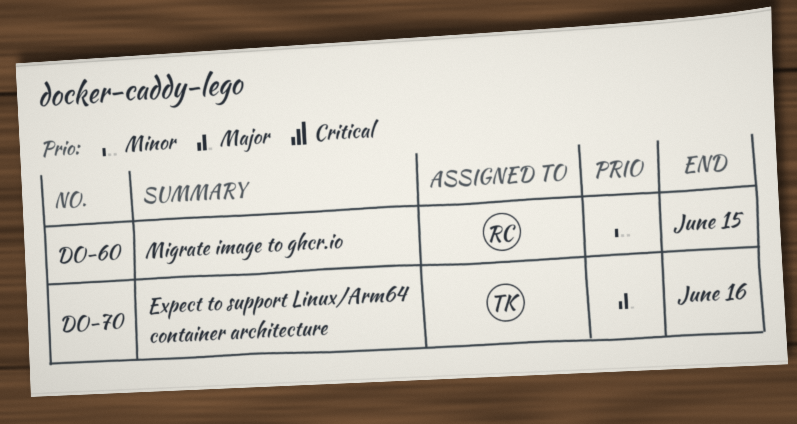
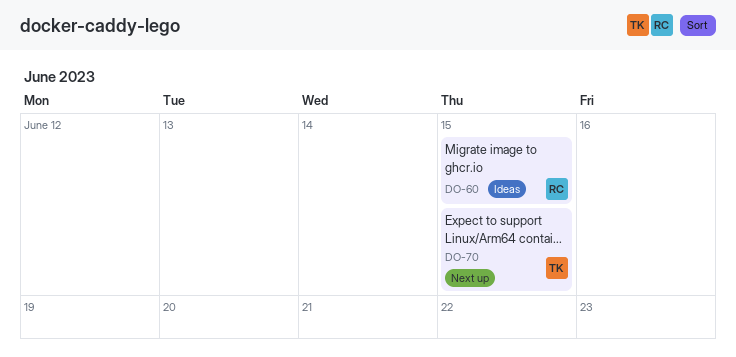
DO-70, due: Jun 16 -> Jun 15

